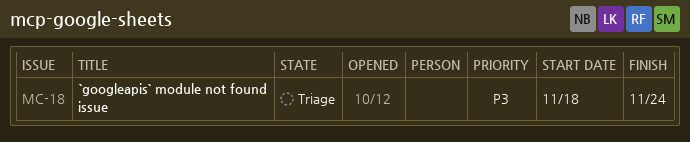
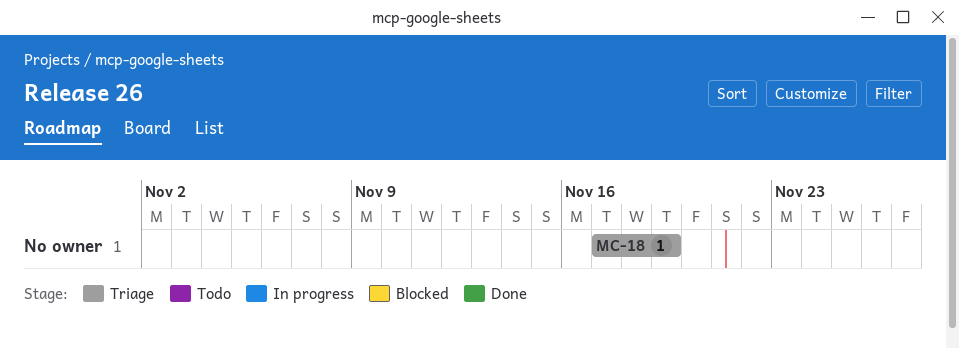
MC-18, start: Nov 18 -> Nov 17
MC-18, due: Nov 24 -> Nov 19

